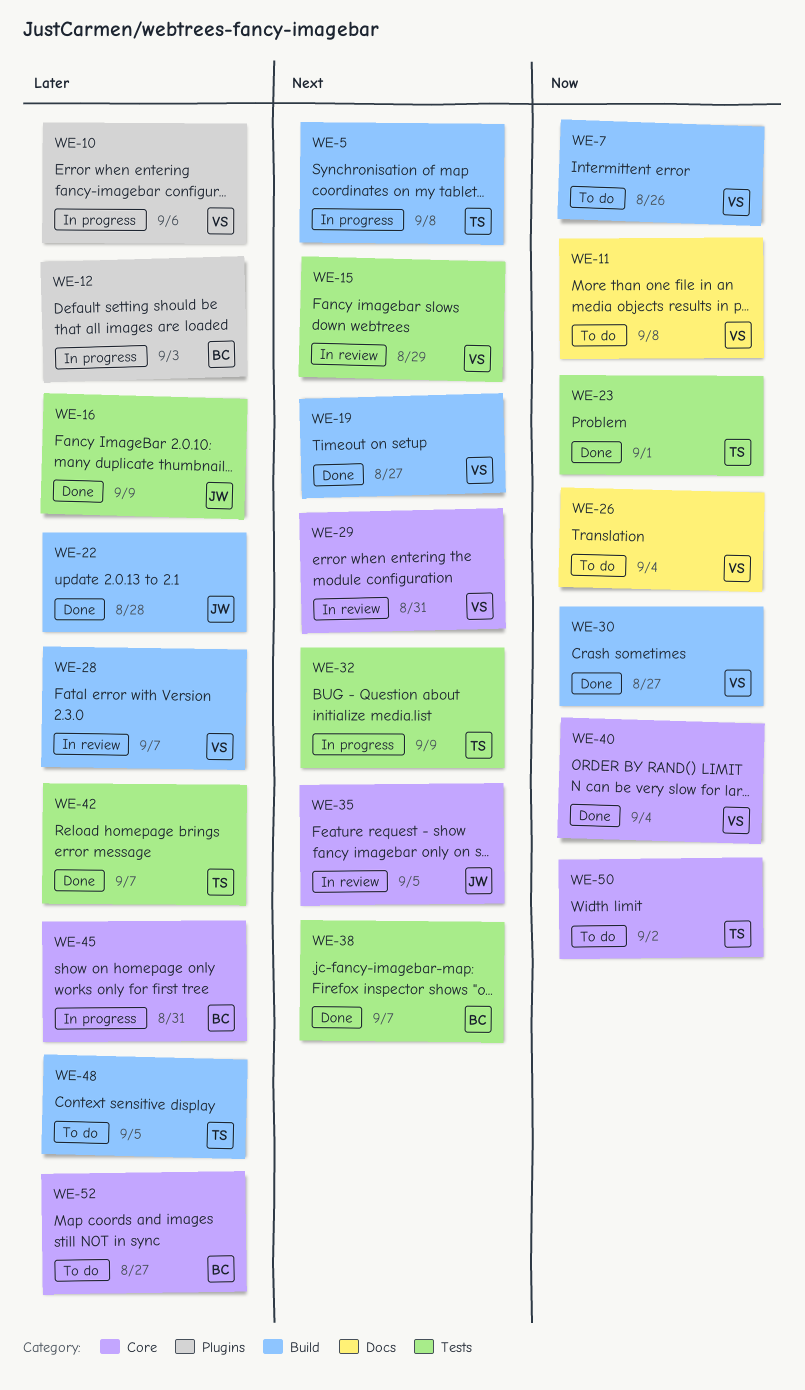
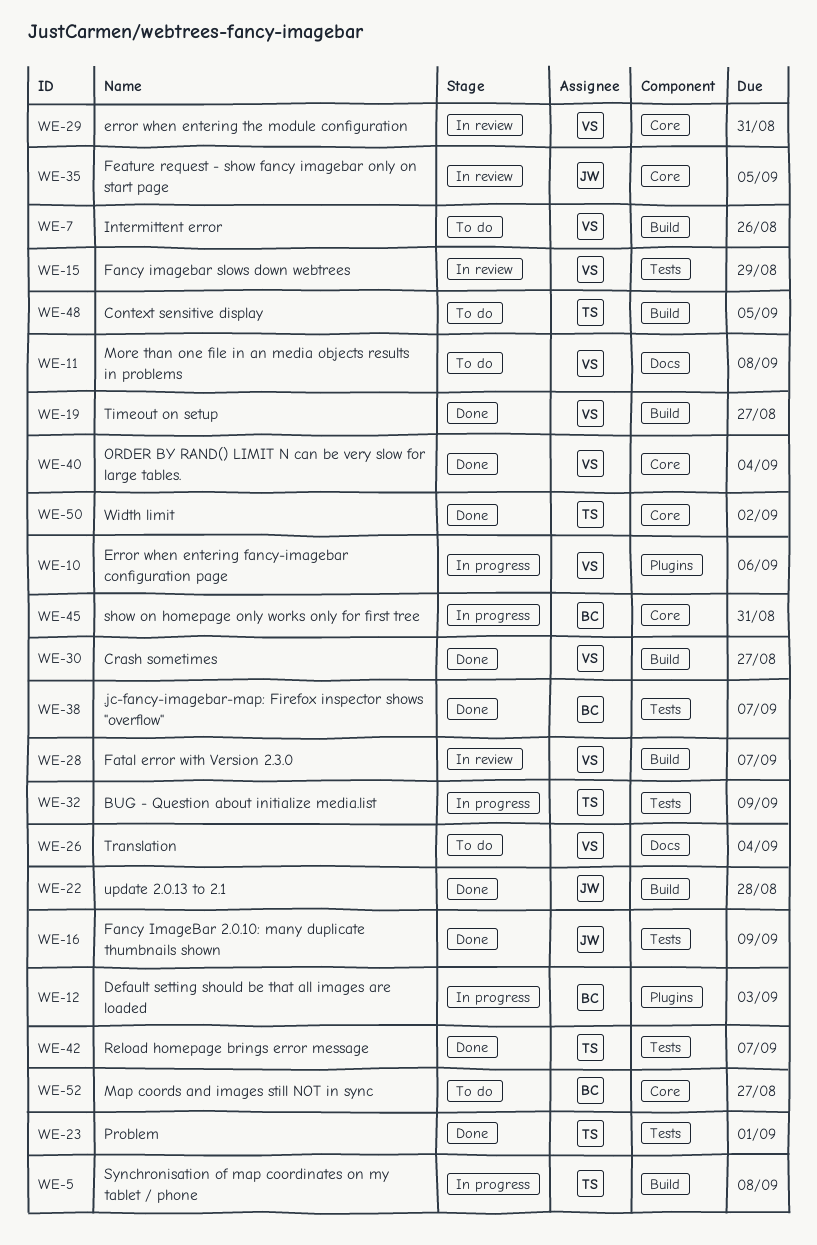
WE-50, status: To do -> Done

